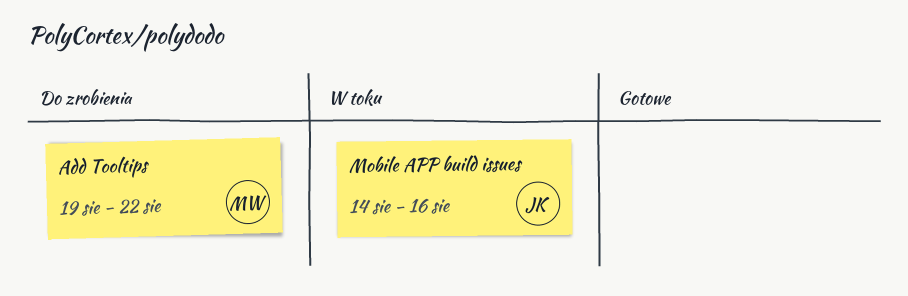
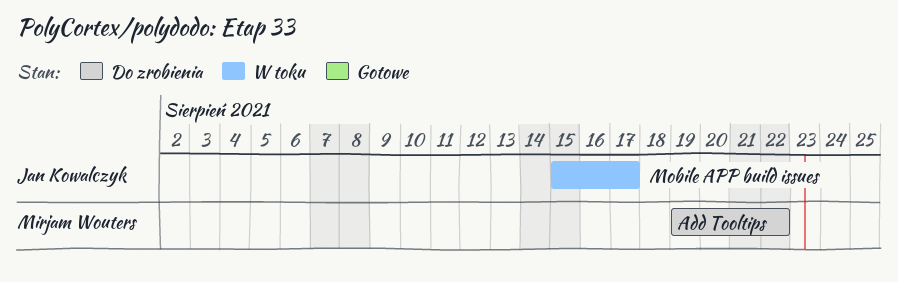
Mobile APP build issues, start: Aug 14 -> Aug 15
Mobile APP build issues, due: Aug 16 -> Aug 17

